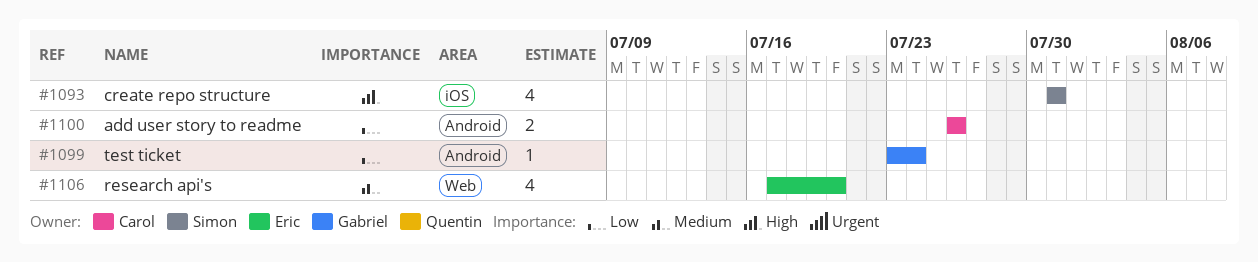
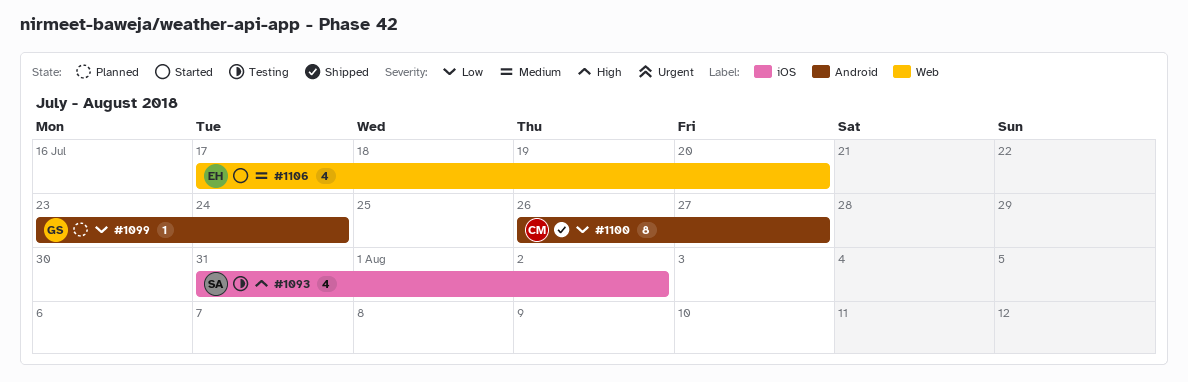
#1093, due: Jul 31 -> Aug 2
#1100, estimate: 2 -> 8
#1100, due: Jul 26 -> Jul 27

